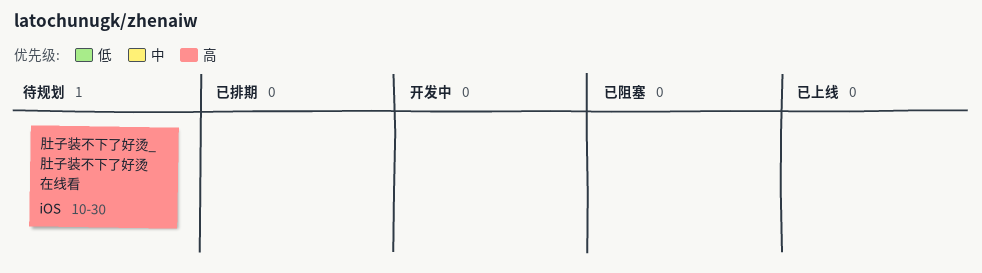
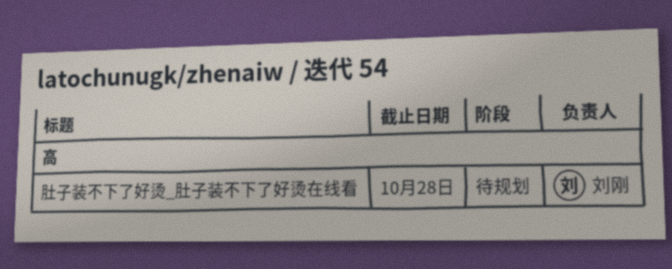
肚子装不下了好烫_肚子装不下了好烫在线看, due: Oct 30 -> Oct 28

